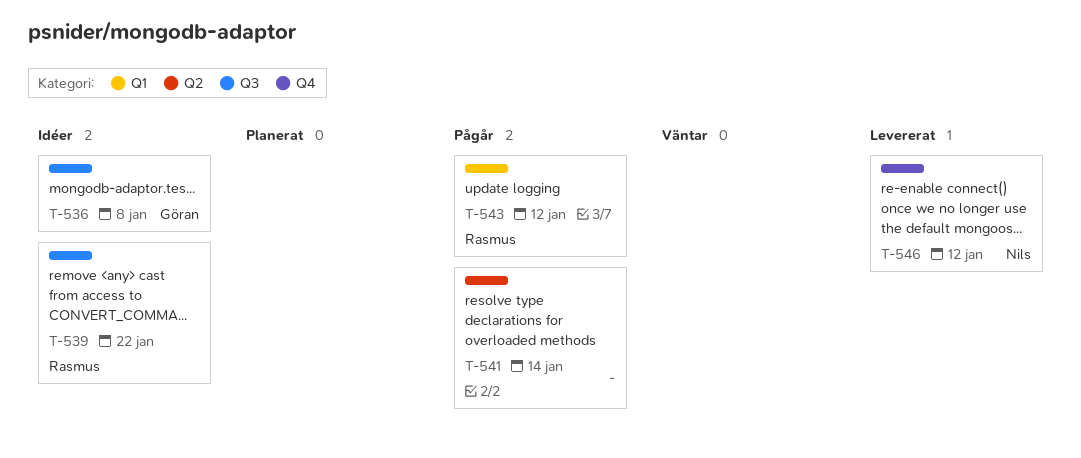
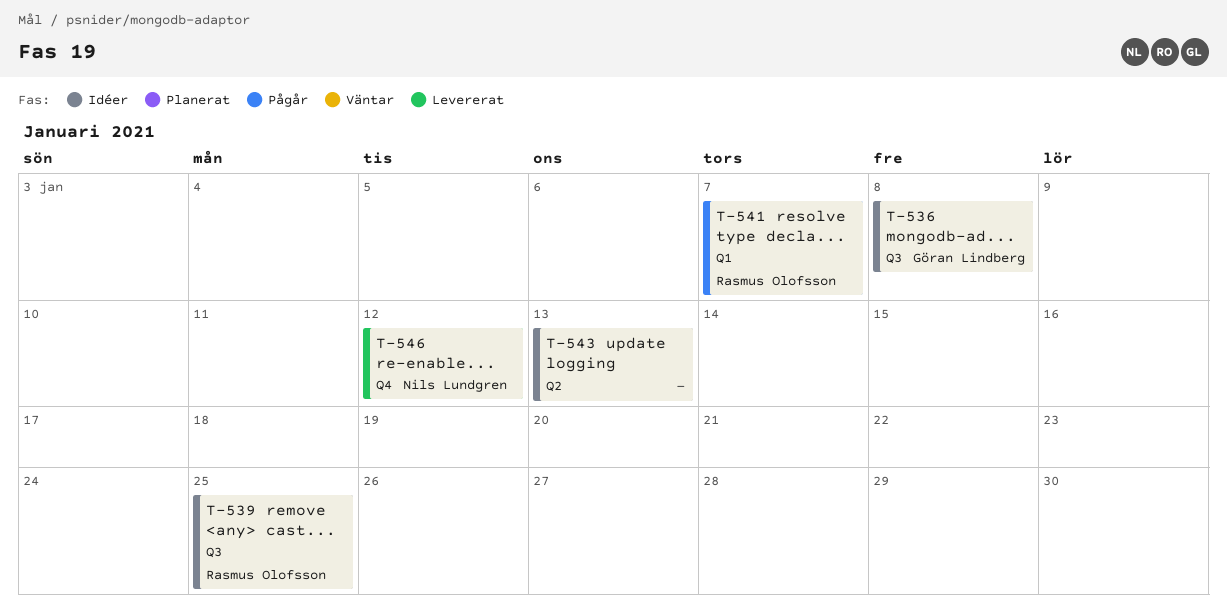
T-539, due: Jan 22 -> Jan 25
T-541, owner: none -> Rasmus Olofsson
T-541, label: Q2 -> Q1
T-541, due: Jan 14 -> Jan 7
T-543, status: Pågår -> Idéer
T-543, owner: Rasmus Olofsson -> none
T-543, label: Q1 -> Q2
T-543, due: Jan 12 -> Jan 13

